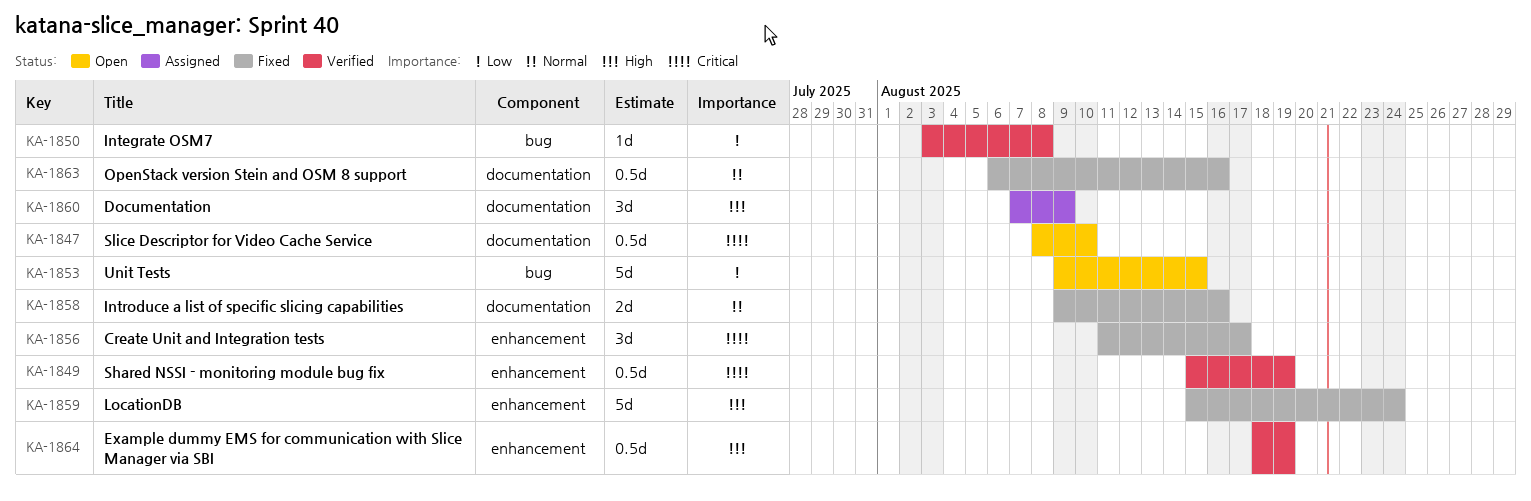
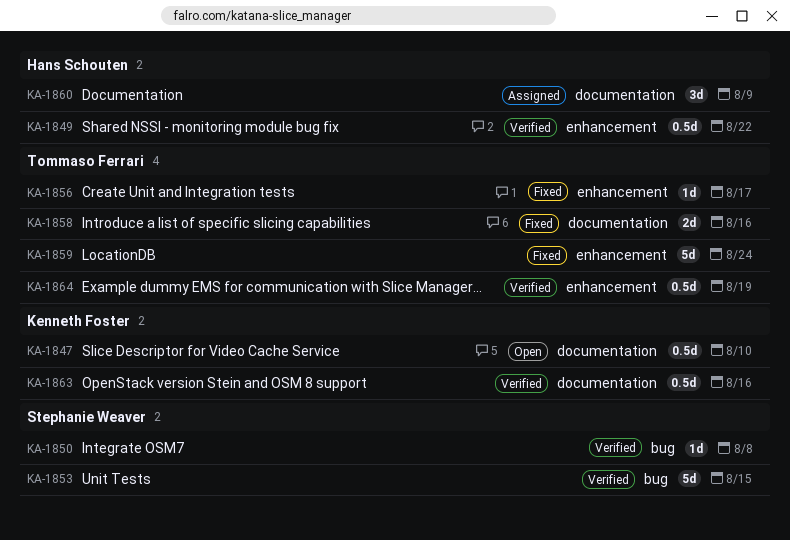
KA-1849, due: Aug 19 -> Aug 22
KA-1853, status: Open -> Verified
KA-1856, estimate: 3d -> 1d
KA-1863, status: Fixed -> Verified

